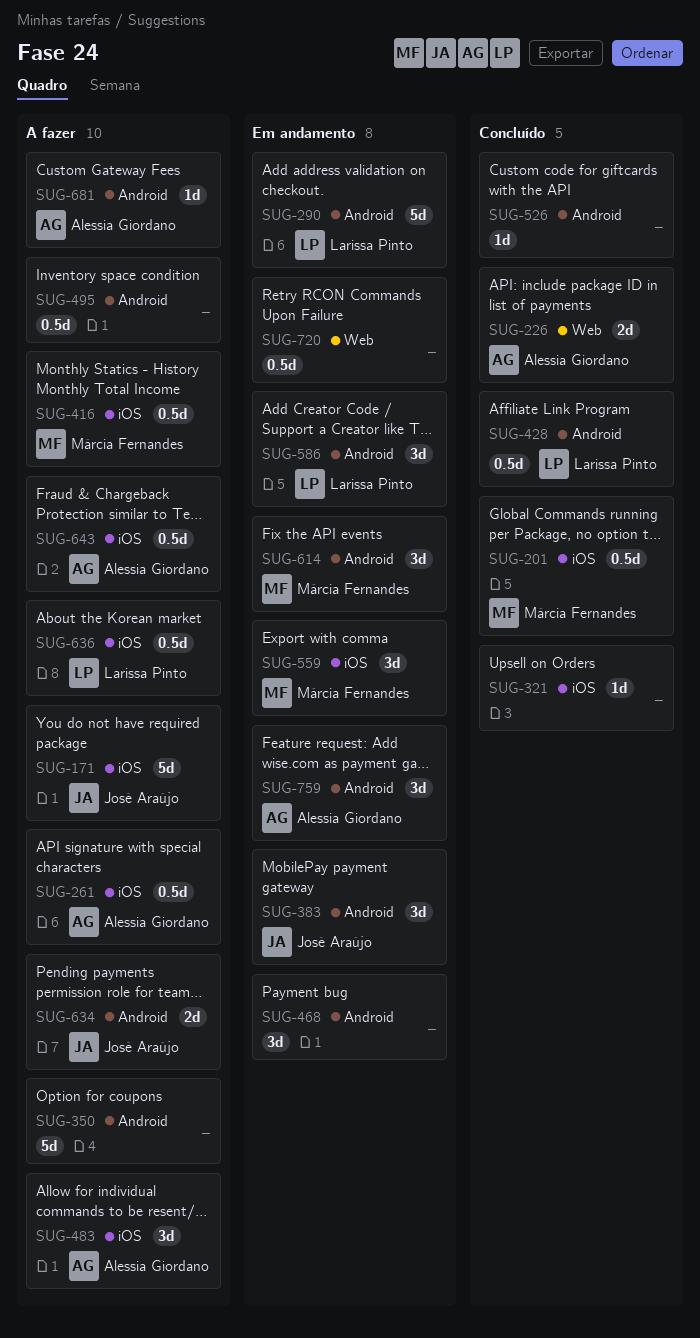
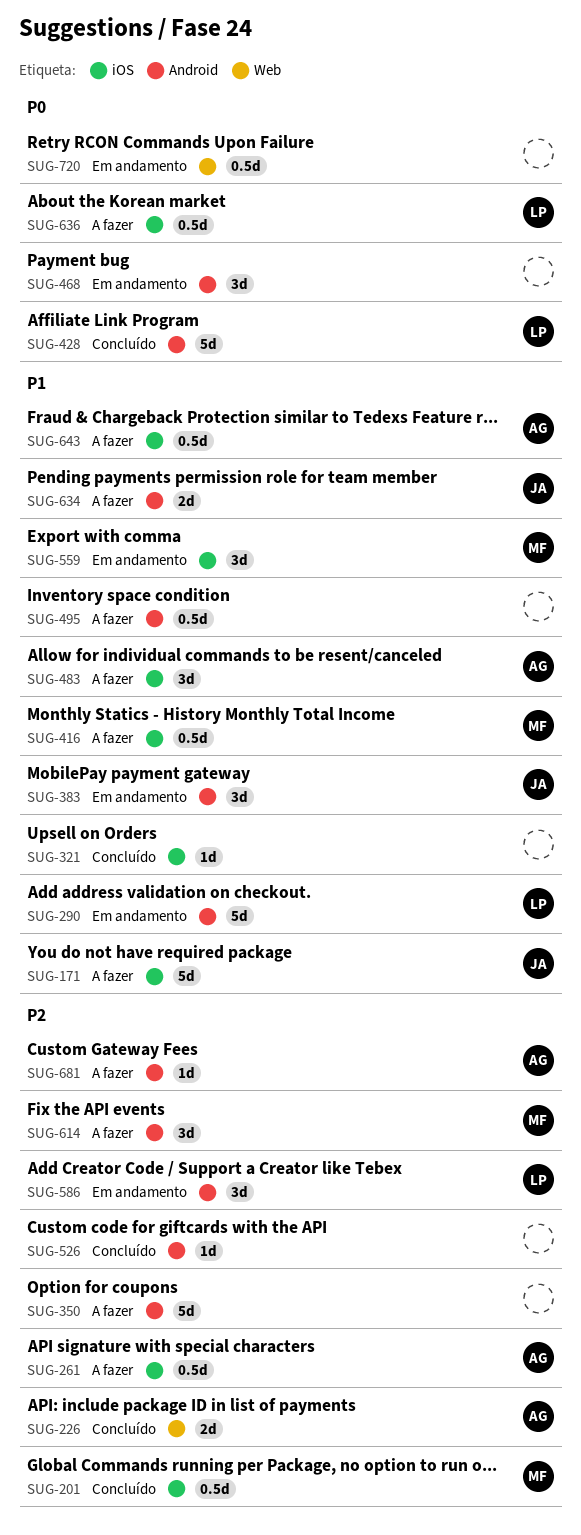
SUG-428, estimate: 0.5d -> 5d
SUG-614, status: Em andamento -> A fazer
SUG-759: present -> none

